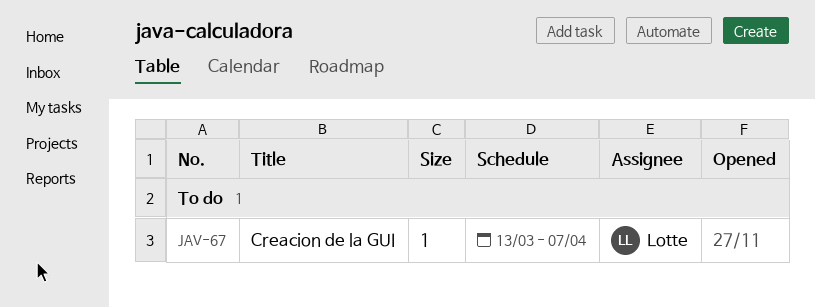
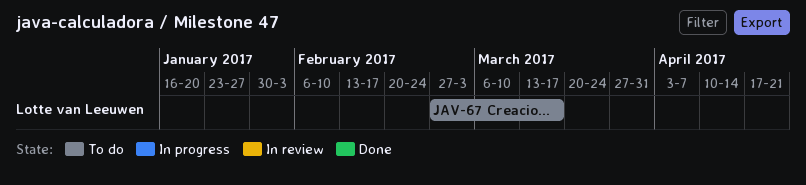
JAV-67, start: Mar 13 -> Feb 27
JAV-67, due: Apr 7 -> Mar 17

